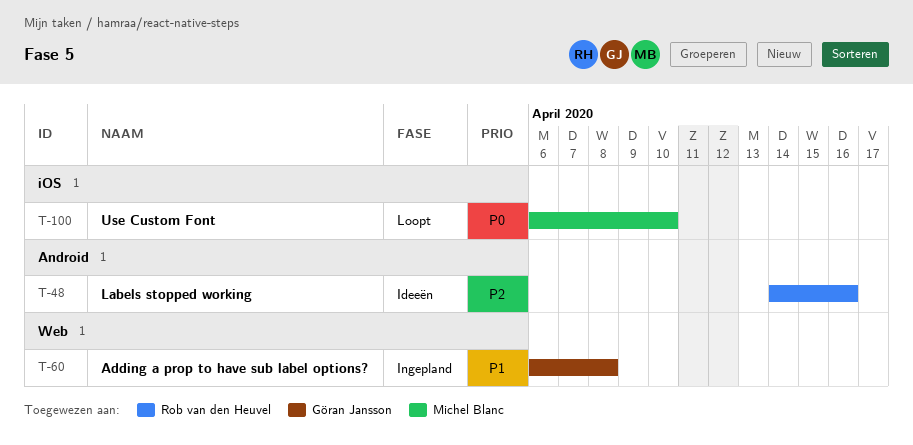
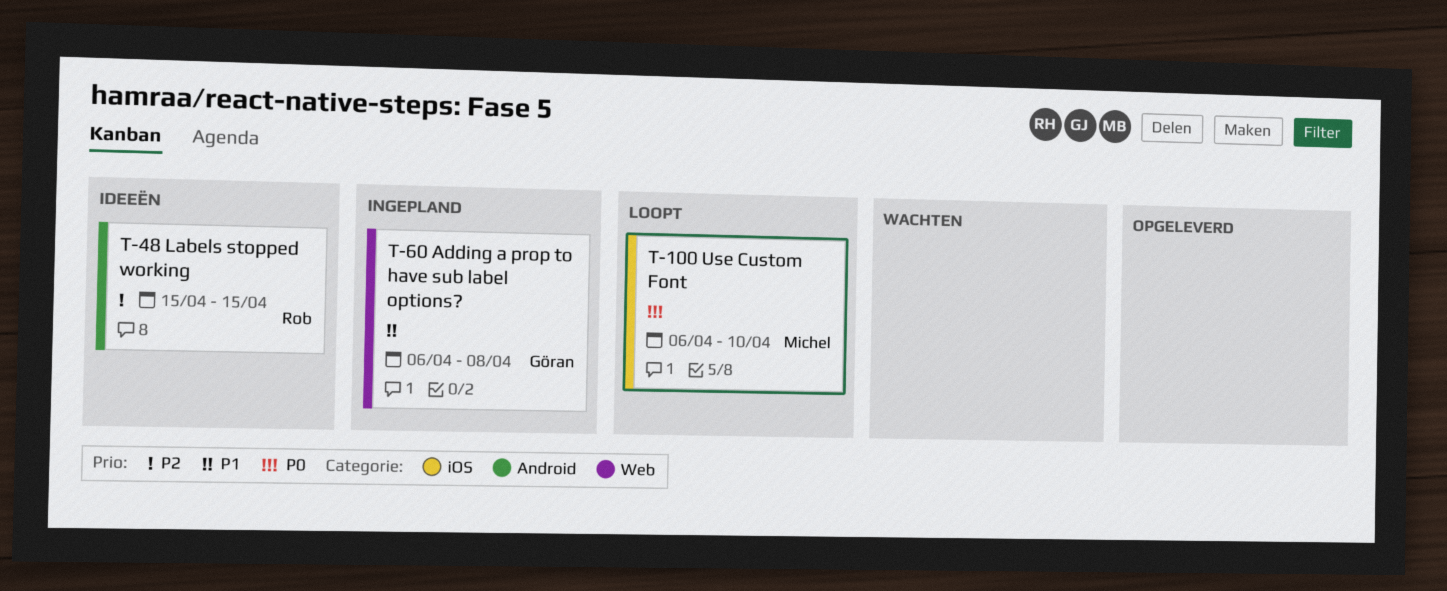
T-48, start: Apr 14 -> Apr 15
T-48, due: Apr 16 -> Apr 15

